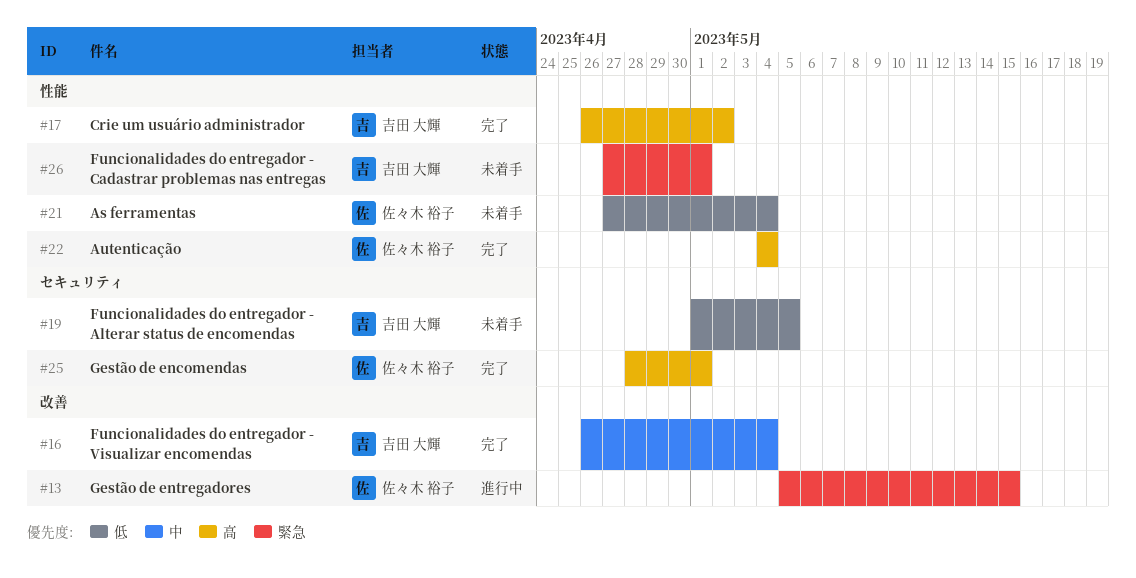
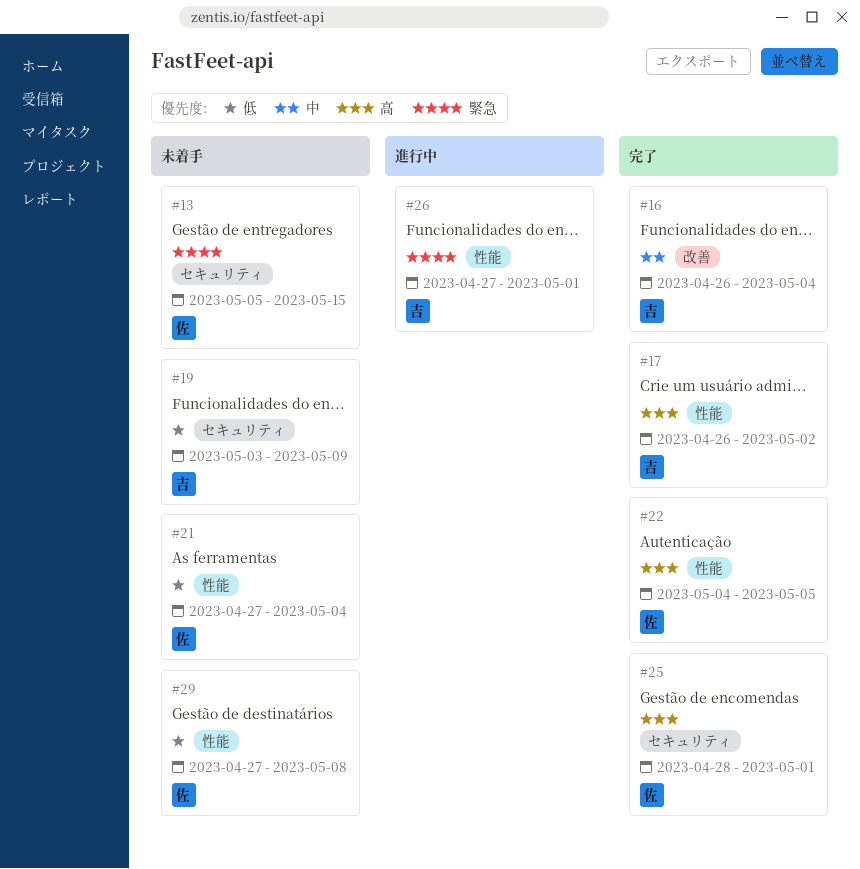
#13, status: 進行中 -> 未着手
#13, label: 改善 -> セキュリティ
#19, start: May 1 -> May 3
#19, due: May 5 -> May 9
#22, due: May 4 -> May 5
#26, status: 未着手 -> 進行中
#29: none -> present

